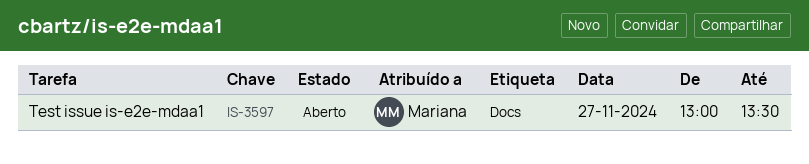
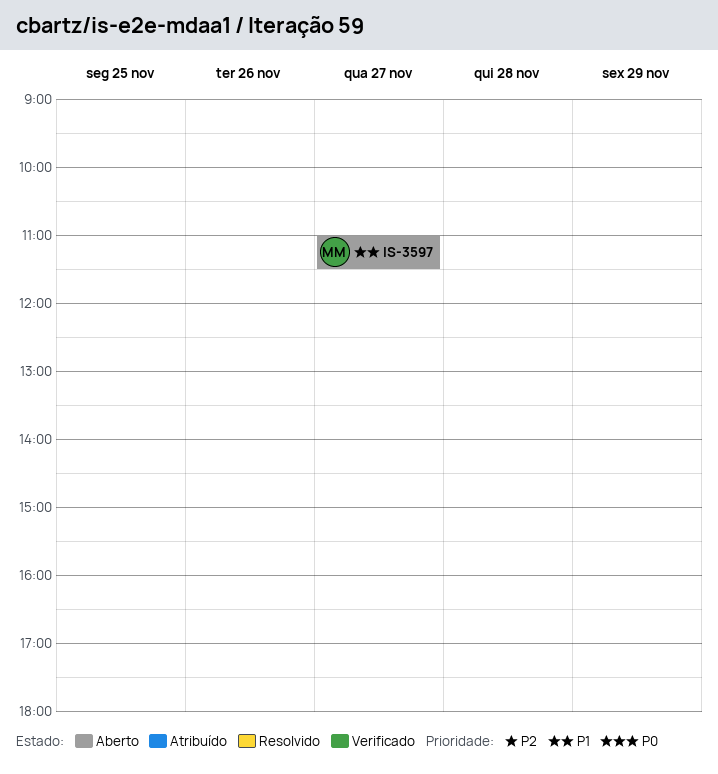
IS-3597, begins: 13:00 -> 11:00
IS-3597, ends: 13:30 -> 11:30

